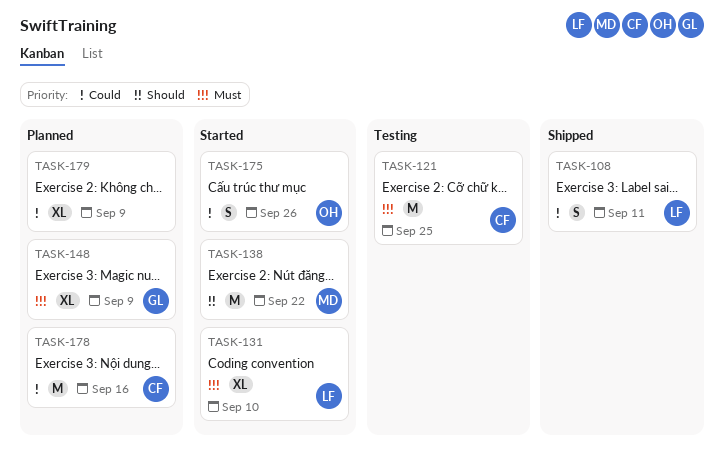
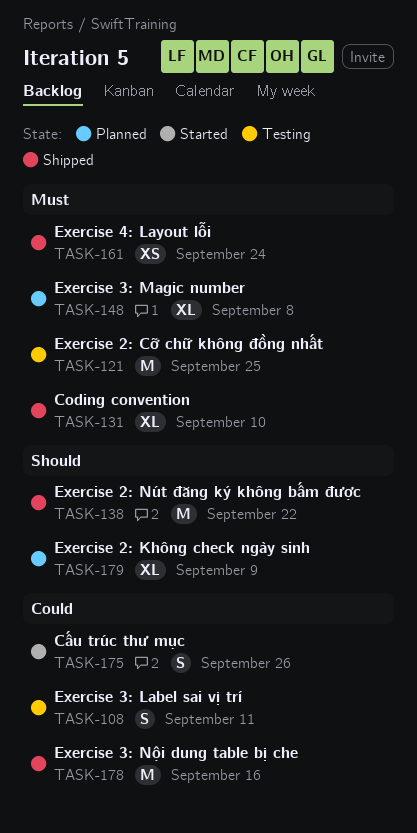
TASK-108, status: Shipped -> Testing
TASK-131, status: Started -> Shipped
TASK-138, status: Started -> Shipped
TASK-148, due: Sep 9 -> Sep 8
TASK-161: none -> present
TASK-178, status: Planned -> Shipped
TASK-179, priority: Could -> Should

